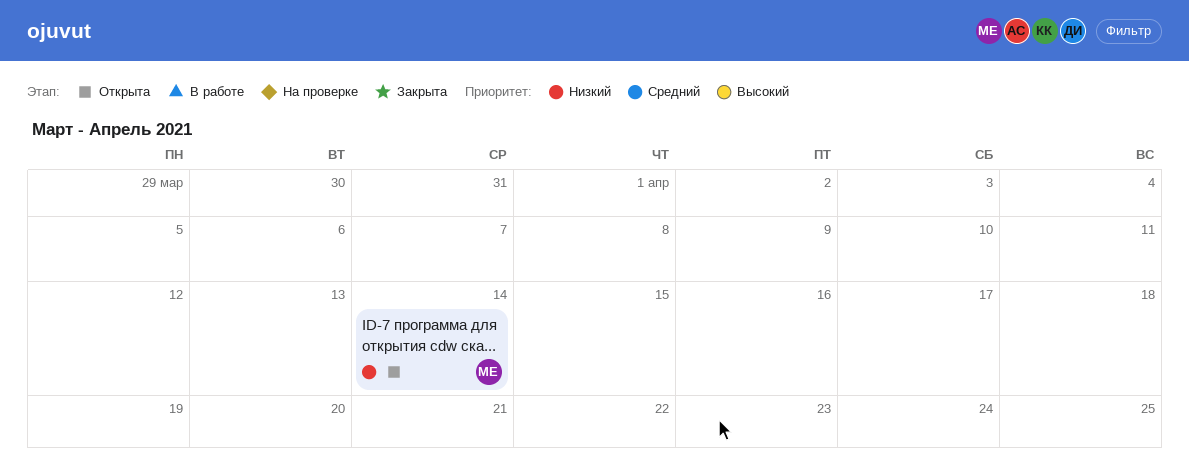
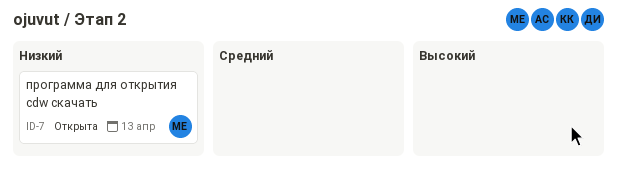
ID-7, due: Apr 14 -> Apr 13

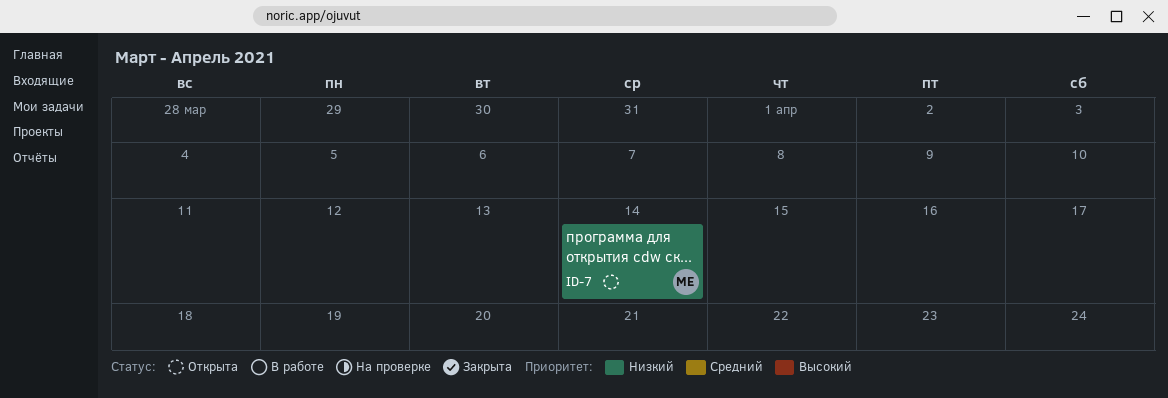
ID-7, due: Apr 13 -> Apr 14

